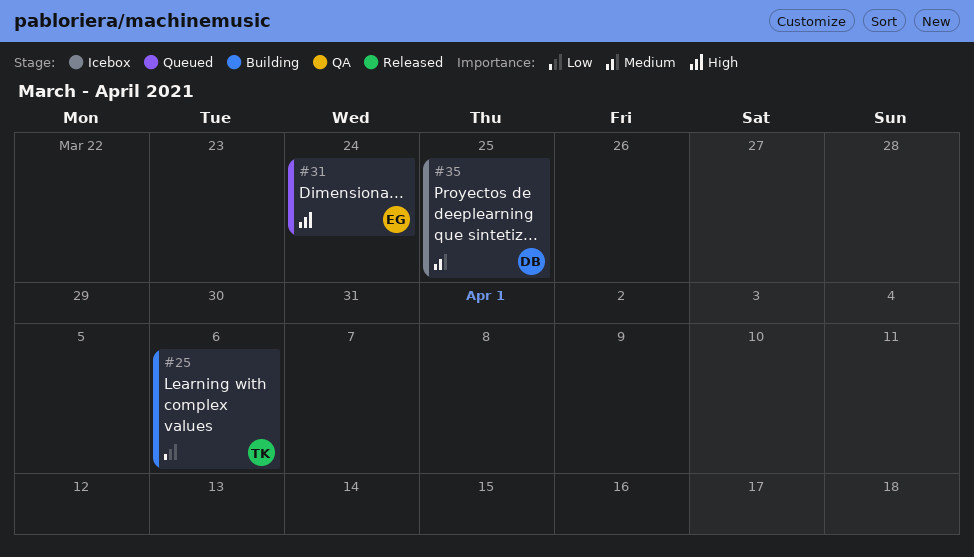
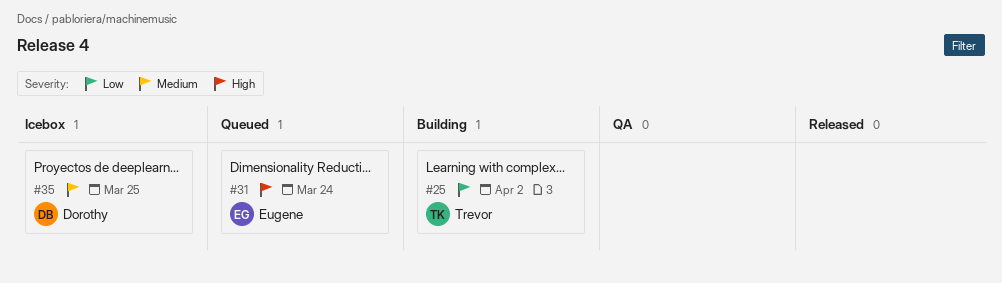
#25, due: Apr 6 -> Apr 2

